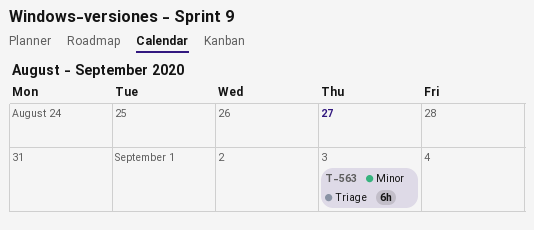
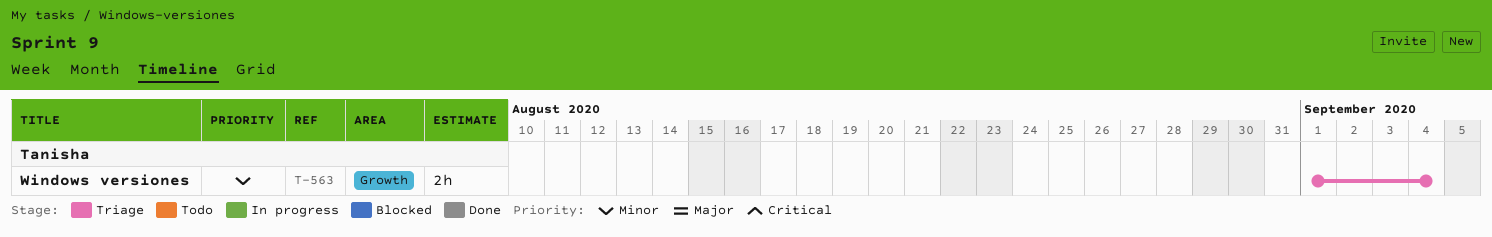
T-563, estimate: 6h -> 2h
T-563, due: Sep 3 -> Sep 4

